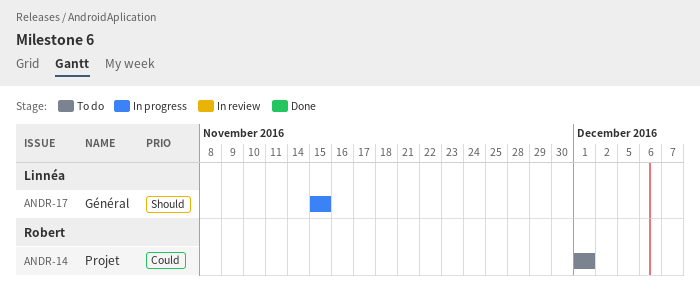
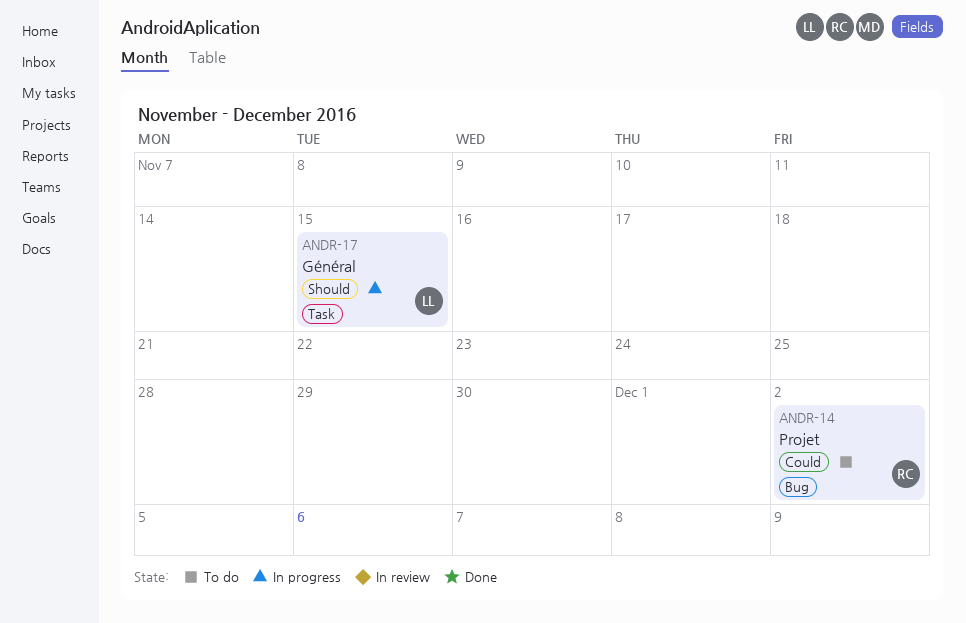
ANDR-14, due: Dec 1 -> Dec 2

